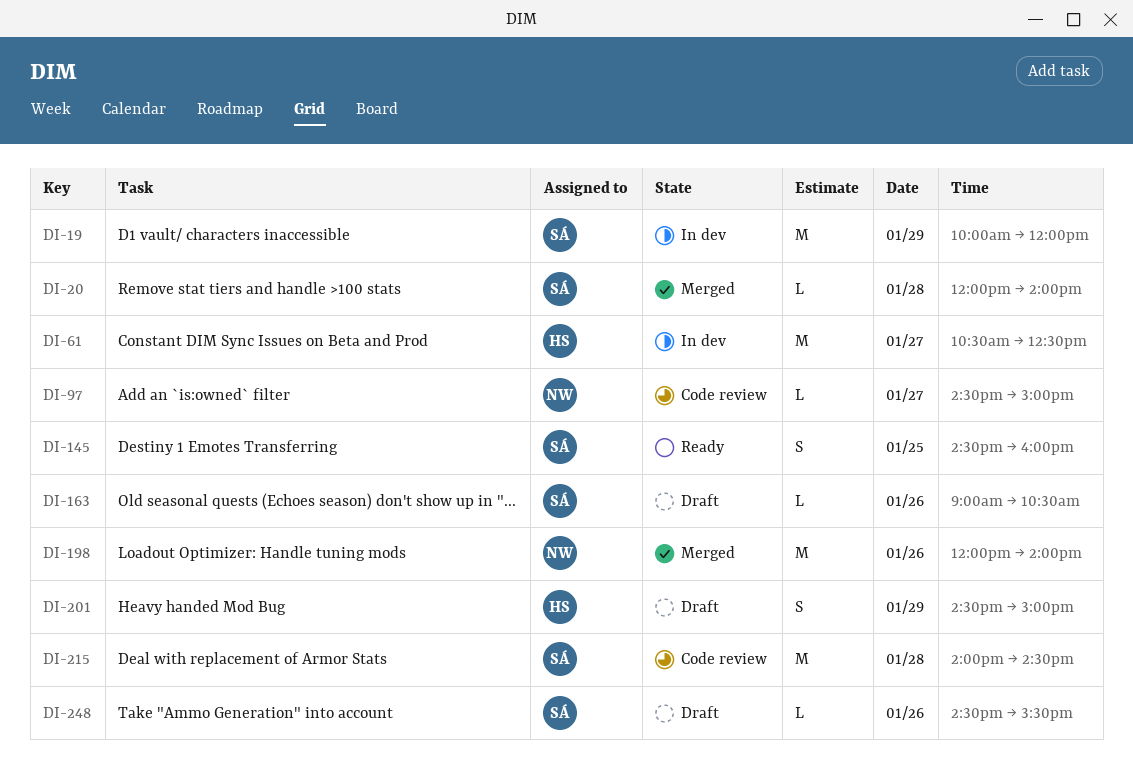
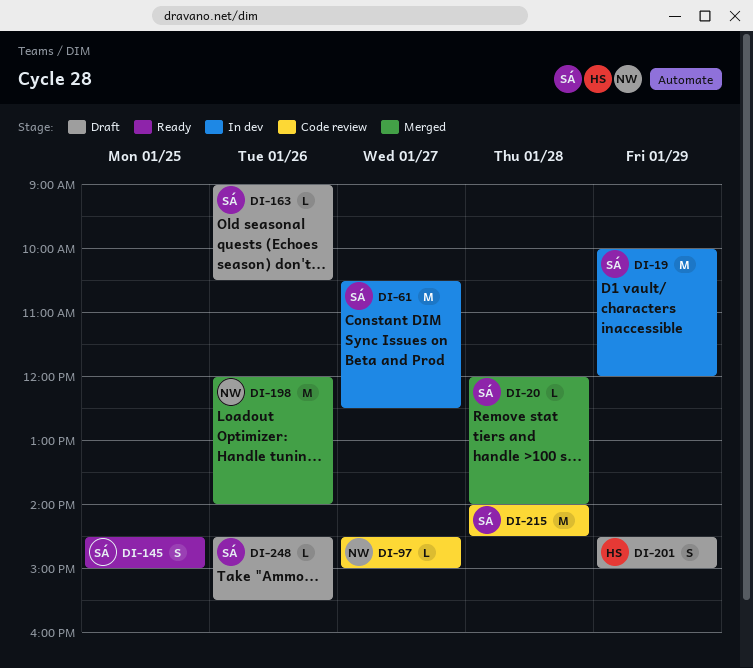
DI-61, owner: HS -> SÁ
DI-145, ends: 16:00 -> 15:00

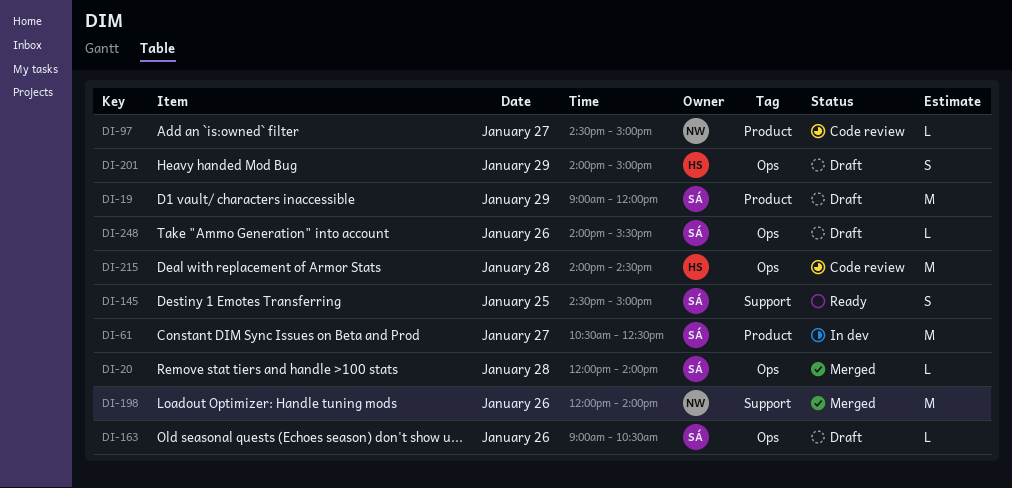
DI-19, status: In dev -> Draft
DI-19, begins: 10:00 -> 09:00
DI-201, begins: 14:30 -> 14:00
DI-215, owner: SÁ -> HS
DI-248, begins: 14:30 -> 14:00

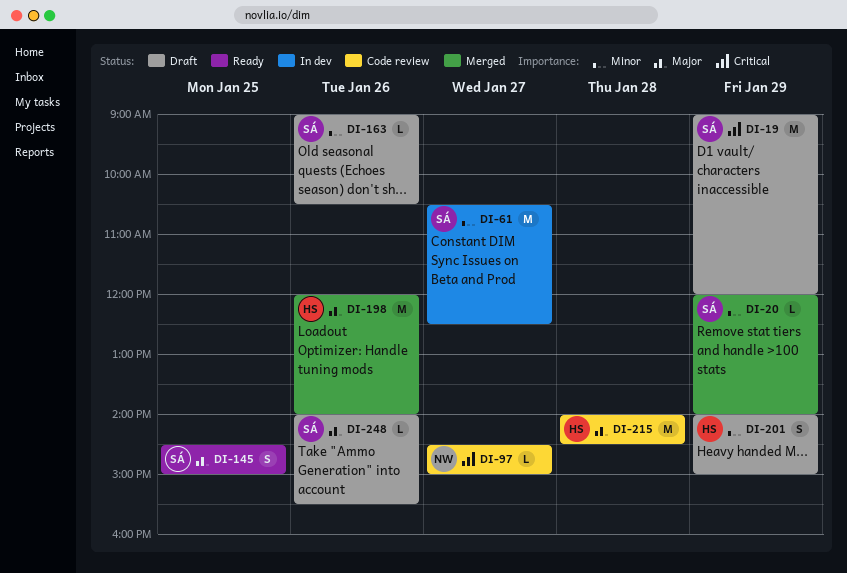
DI-20, day: Jan 28 -> Jan 29
DI-198, owner: NW -> HS

